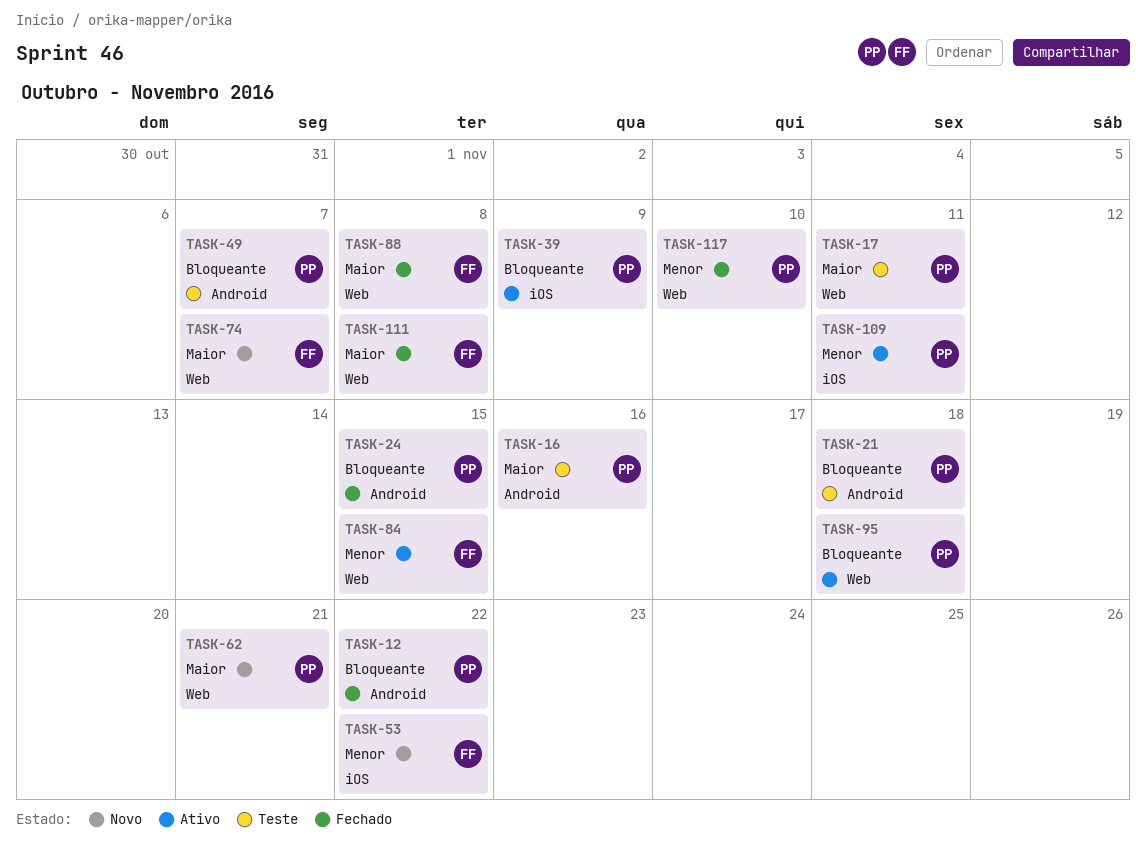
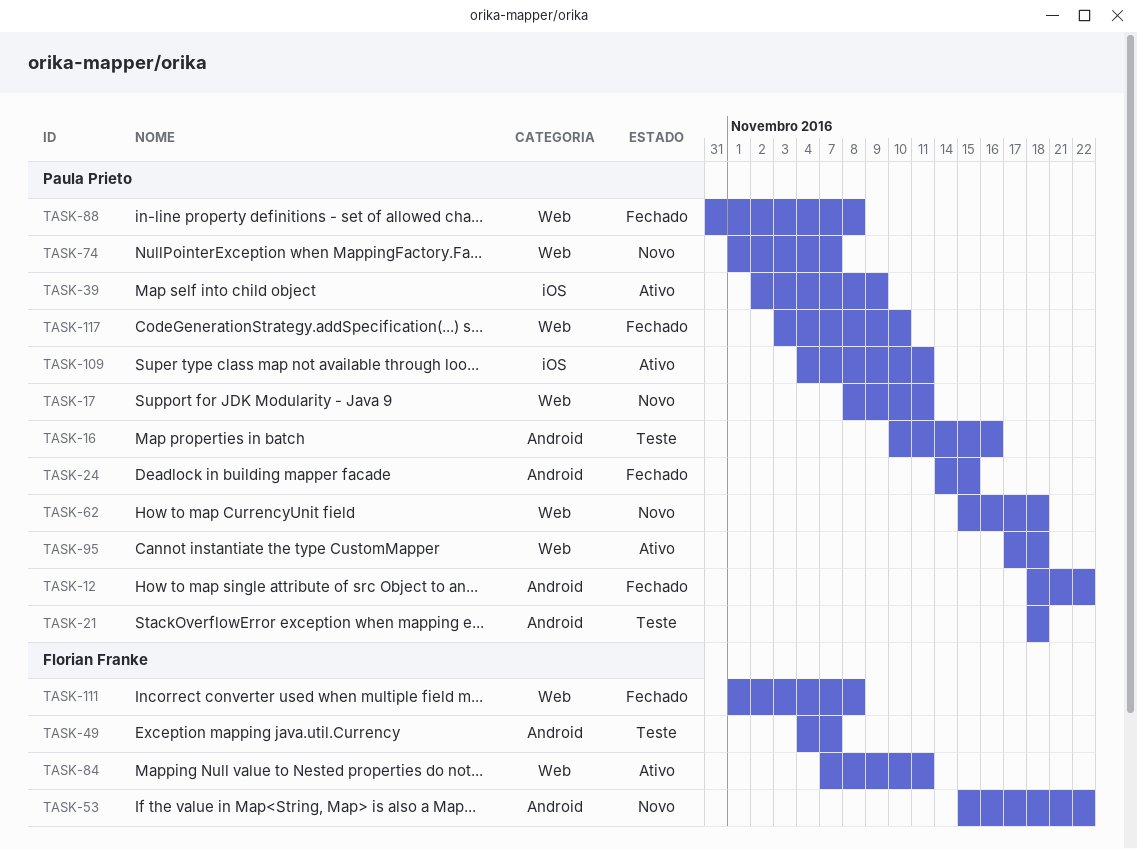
TASK-17, status: Teste -> Novo
TASK-49, owner: Paula Prieto -> Florian Franke
TASK-53, label: iOS -> Android
TASK-62, due: Nov 21 -> Nov 18
TASK-74, owner: Florian Franke -> Paula Prieto
TASK-84, due: Nov 15 -> Nov 11
TASK-88, owner: Florian Franke -> Paula Prieto

